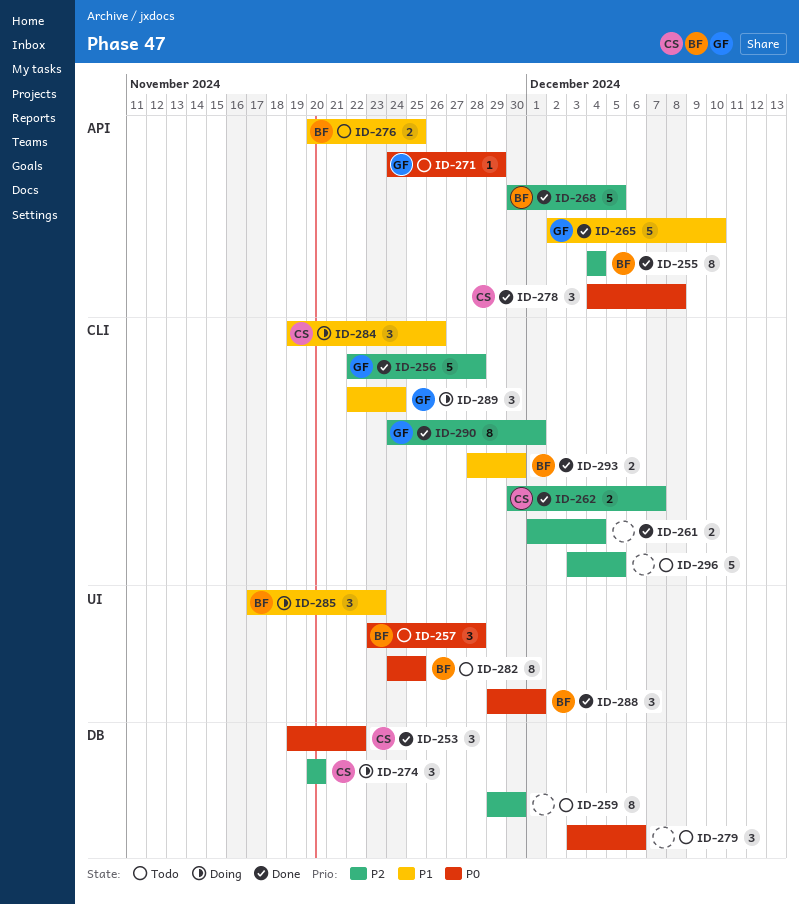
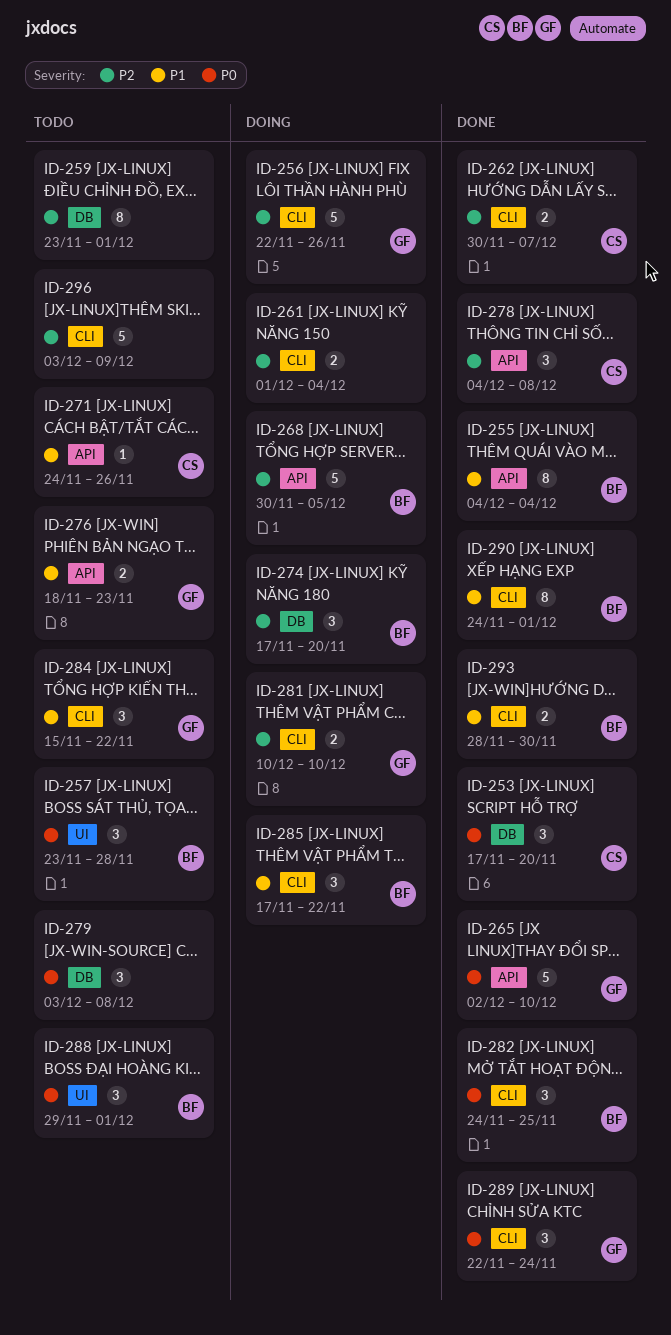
ID-253, start: Nov 19 -> Nov 17
ID-253, due: Nov 22 -> Nov 20
ID-255, priority: P2 -> P1
ID-256, status: Done -> Doing
ID-256, due: Nov 28 -> Nov 26
ID-259, start: Nov 29 -> Nov 23
ID-259, due: Nov 30 -> Dec 1
ID-261, status: Done -> Doing
ID-265, priority: P1 -> P0
ID-268, status: Done -> Doing
ID-271, owner: GF -> CS
ID-271, priority: P0 -> P1
ID-271, due: Nov 29 -> Nov 26
ID-274, owner: CS -> BF
ID-274, start: Nov 20 -> Nov 17
ID-276, owner: BF -> GF
ID-276, start: Nov 20 -> Nov 18
ID-276, due: Nov 25 -> Nov 23
ID-278, priority: P0 -> P2
ID-279, due: Dec 6 -> Dec 8
ID-281: none -> present
ID-282, status: Todo -> Done
ID-282, label: UI -> CLI
ID-282, estimate: 8 -> 3
ID-284, status: Doing -> Todo
ID-284, owner: CS -> GF
ID-284, start: Nov 19 -> Nov 15
ID-284, due: Nov 26 -> Nov 22
ID-285, label: UI -> CLI
ID-285, due: Nov 23 -> Nov 22
ID-288, status: Done -> Todo
ID-289, status: Doing -> Done
ID-289, priority: P1 -> P0
ID-290, owner: GF -> BF
ID-290, priority: P2 -> P1
ID-296, due: Dec 5 -> Dec 9

